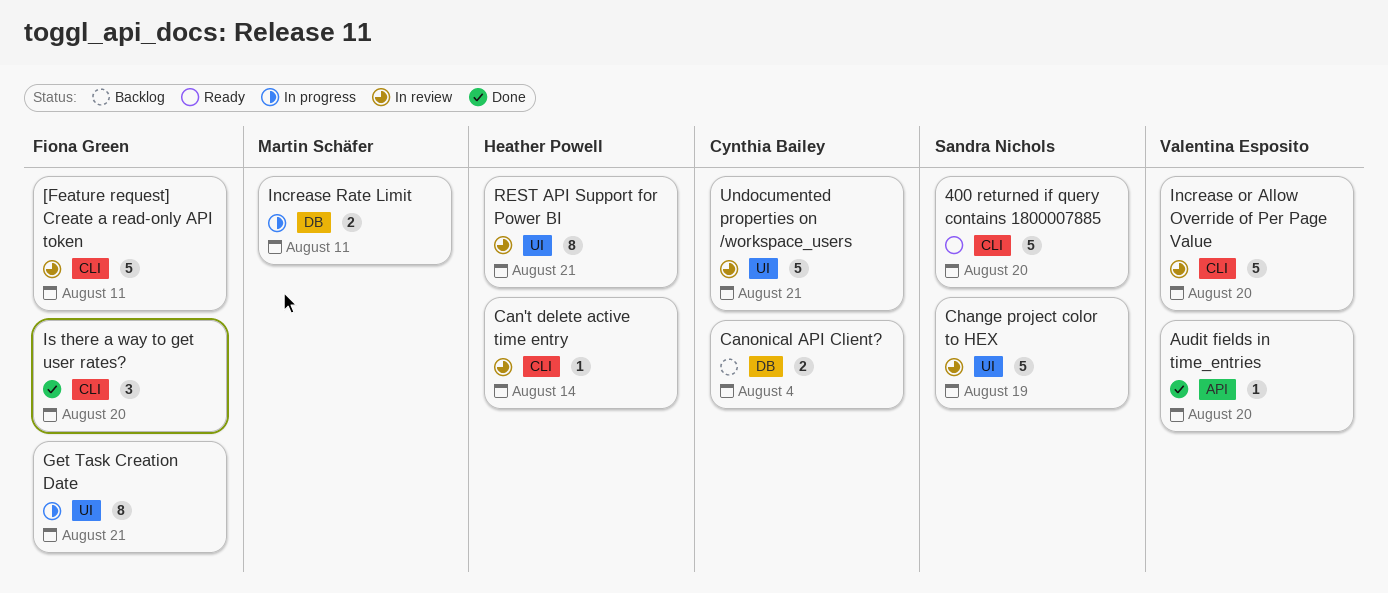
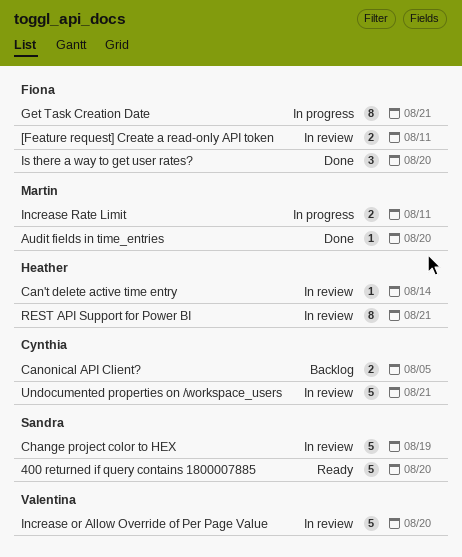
[Feature request] Create a read-only API token, estimate: 5 -> 2
Audit fields in time_entries, owner: Valentina Esposito -> Martin Schäfer
Canonical API Client?, due: Aug 4 -> Aug 5

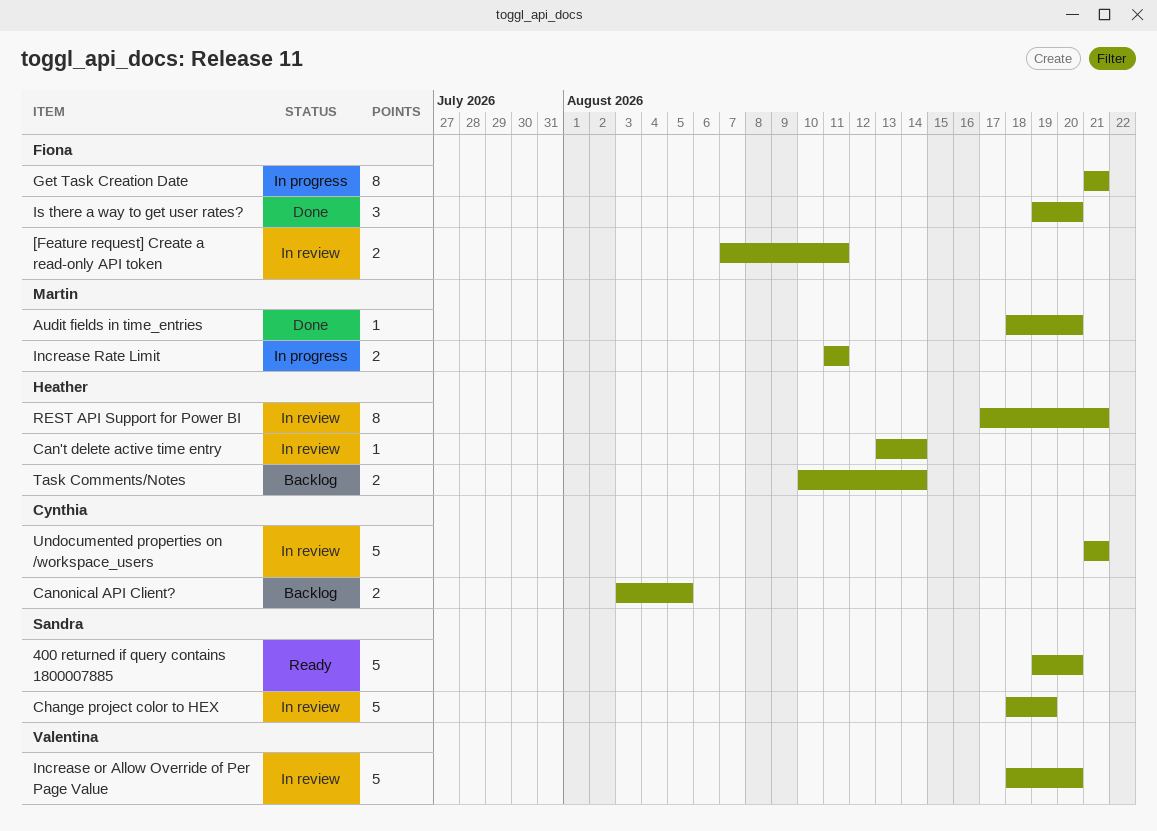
Task Comments/Notes: none -> present

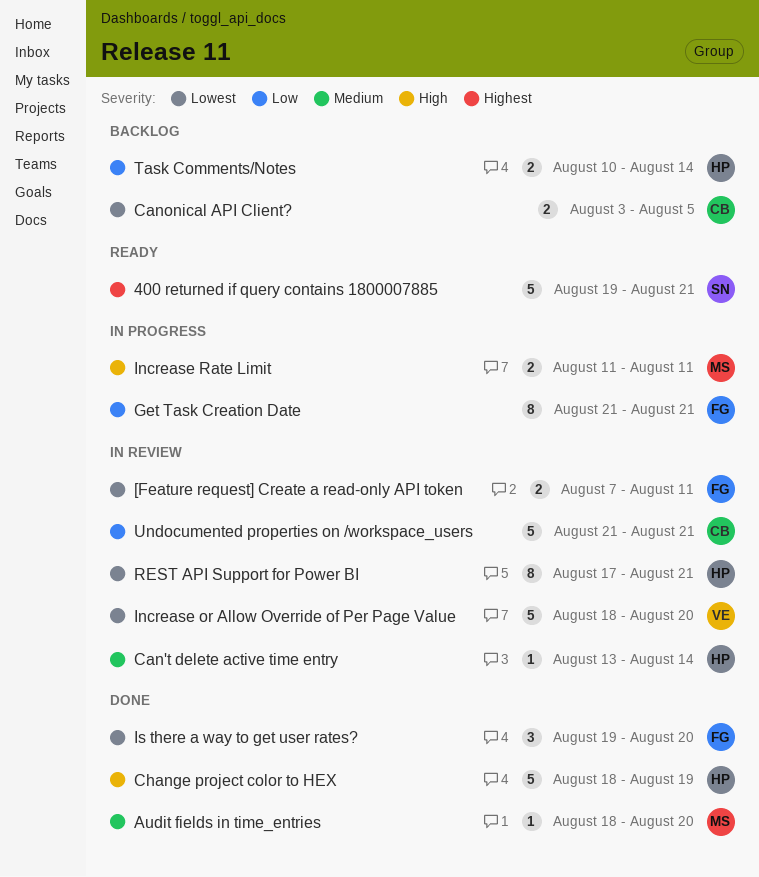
400 returned if query contains 1800007885, due: Aug 20 -> Aug 21
Change project color to HEX, status: In review -> Done
Change project color to HEX, owner: Sandra -> Heather

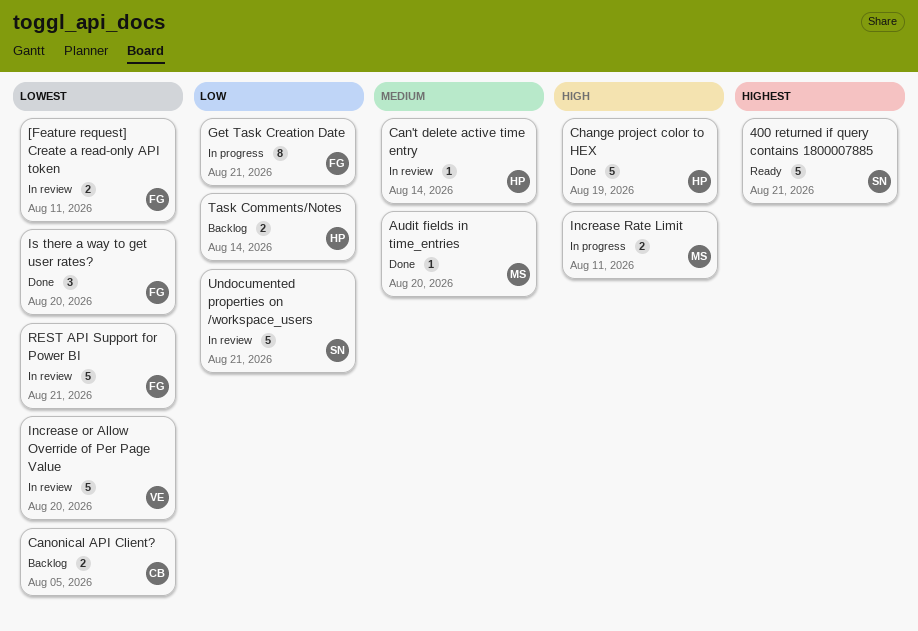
REST API Support for Power BI, owner: HP -> FG
REST API Support for Power BI, estimate: 8 -> 5
Undocumented properties on /workspace_users, owner: CB -> SN

